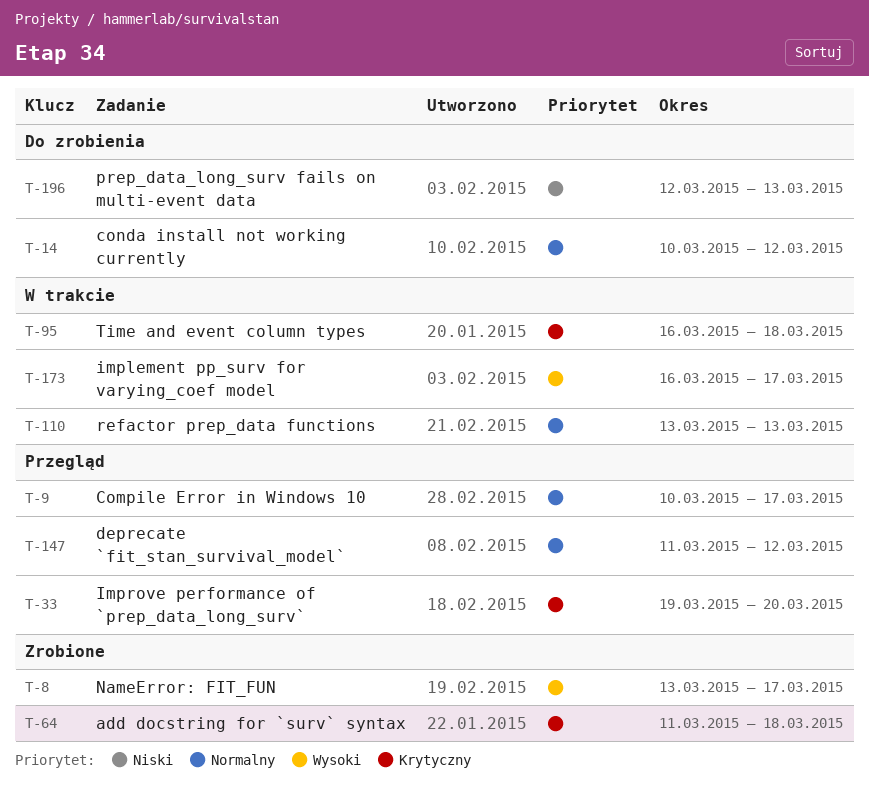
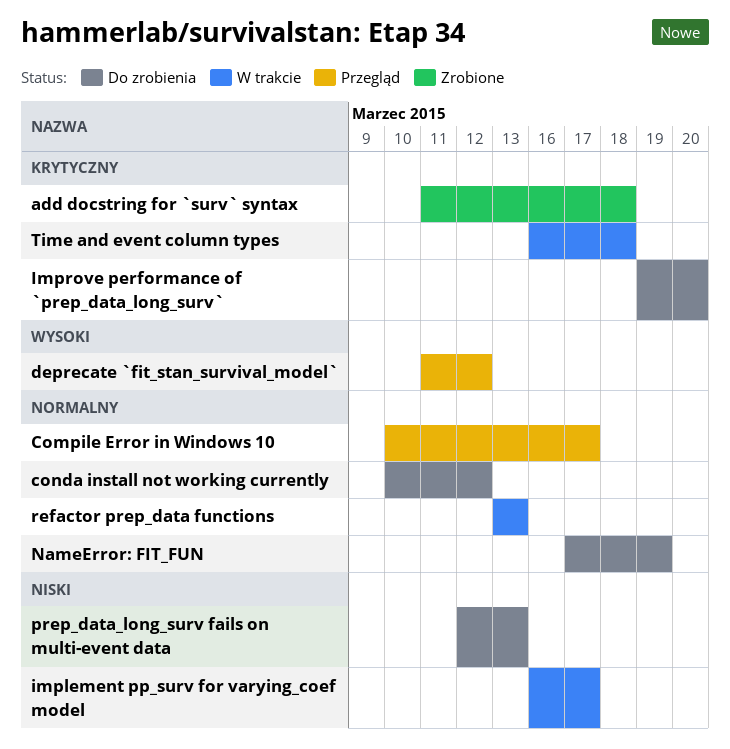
deprecate `fit_stan_survival_model`, priority: Normalny -> Wysoki
implement pp_surv for varying_coef model, priority: Wysoki -> Niski
Improve performance of `prep_data_long_surv`, status: Przegląd -> Do zrobienia
NameError: FIT_FUN, status: Zrobione -> Do zrobienia
NameError: FIT_FUN, priority: Wysoki -> Normalny
NameError: FIT_FUN, start: Mar 13 -> Mar 17
NameError: FIT_FUN, due: Mar 17 -> Mar 19

